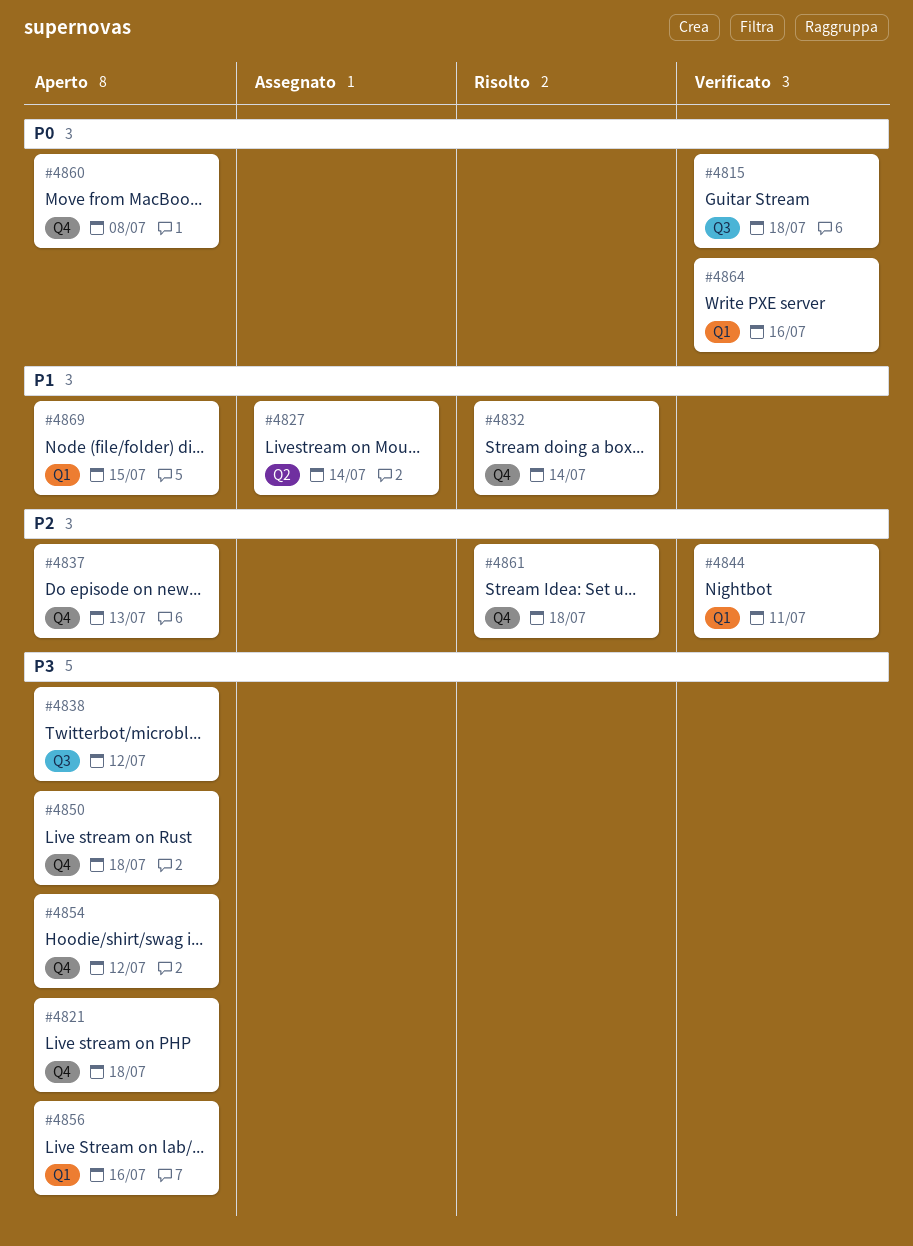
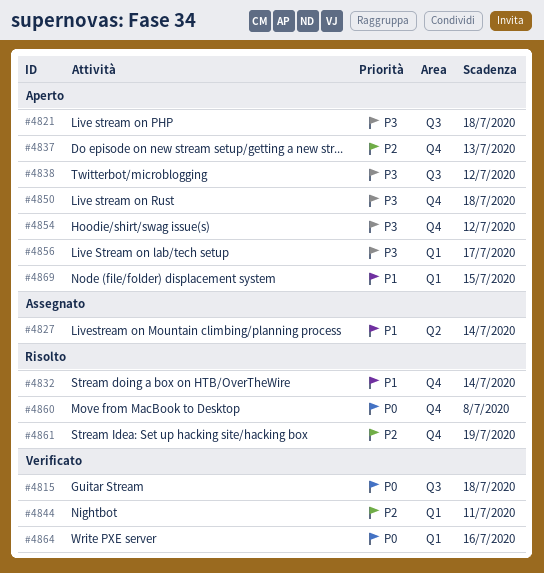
#4821, label: Q4 -> Q3
#4856, due: Jul 16 -> Jul 17
#4860, status: Aperto -> Risolto
#4861, due: Jul 18 -> Jul 19

